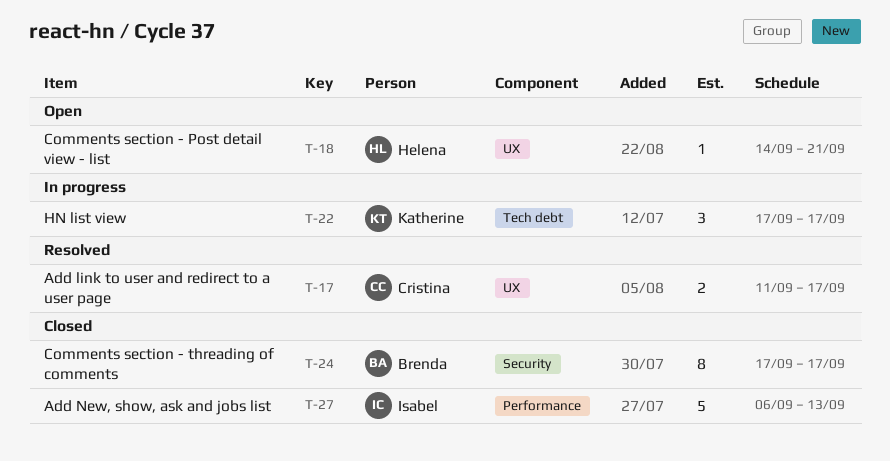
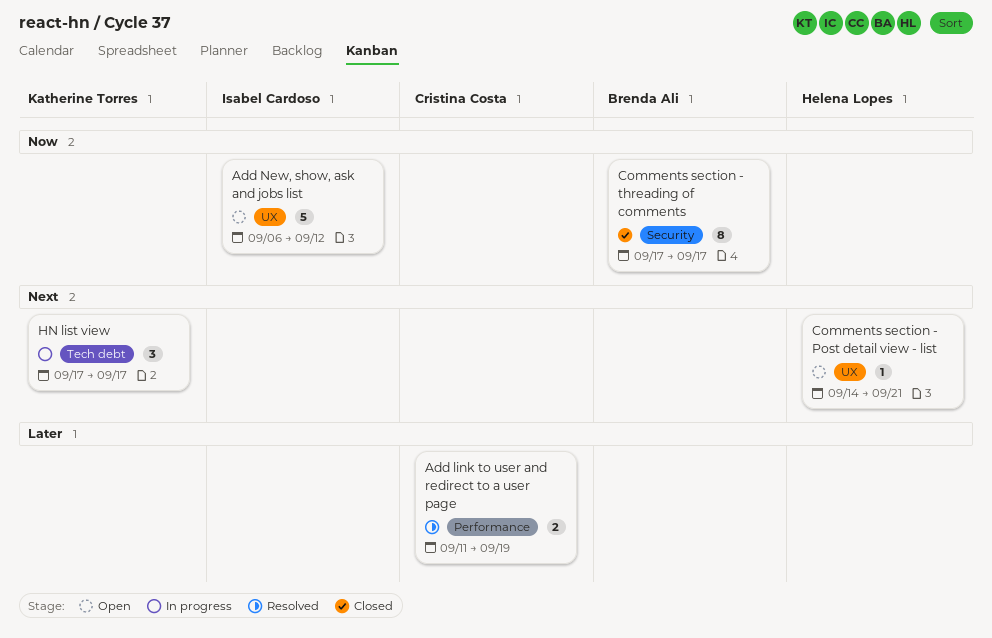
Add link to user and redirect to a user page, label: UX -> Performance
Add link to user and redirect to a user page, due: Sep 17 -> Sep 19
Add New, show, ask and jobs list, status: Closed -> Open
Add New, show, ask and jobs list, label: Performance -> UX
Add New, show, ask and jobs list, due: Sep 13 -> Sep 12

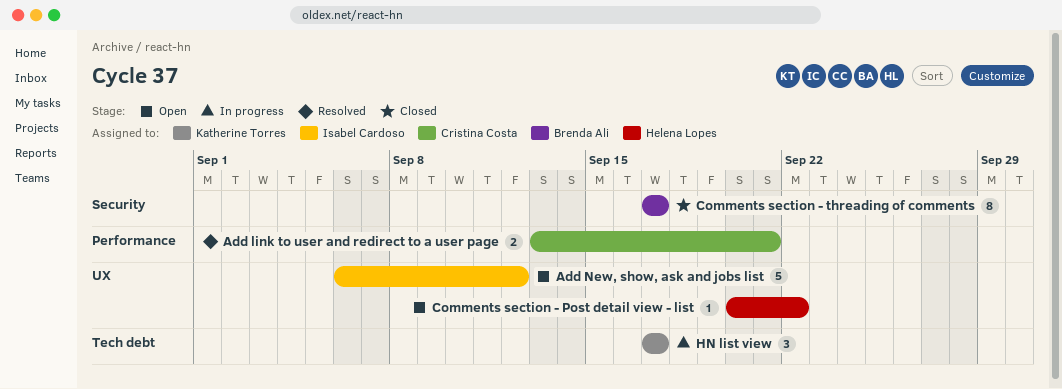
Add link to user and redirect to a user page, start: Sep 11 -> Sep 13
Add link to user and redirect to a user page, due: Sep 19 -> Sep 21
Comments section - Post detail view - list, start: Sep 14 -> Sep 20
Comments section - Post detail view - list, due: Sep 21 -> Sep 22

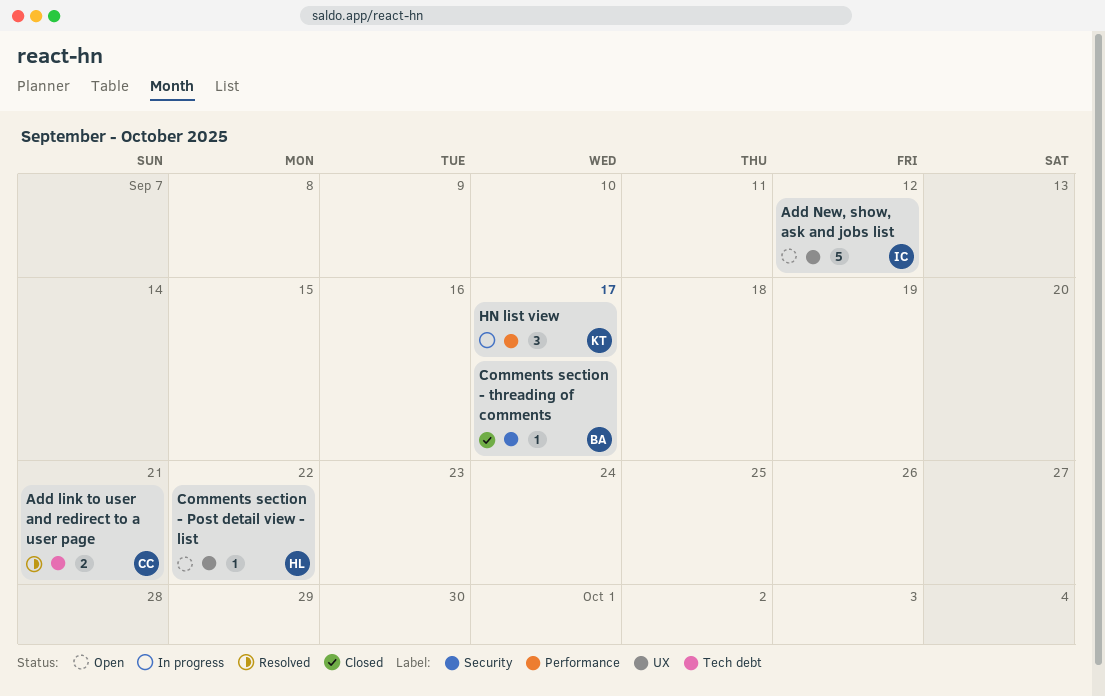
Add link to user and redirect to a user page, label: Performance -> Tech debt
Comments section - threading of comments, estimate: 8 -> 1
HN list view, label: Tech debt -> Performance

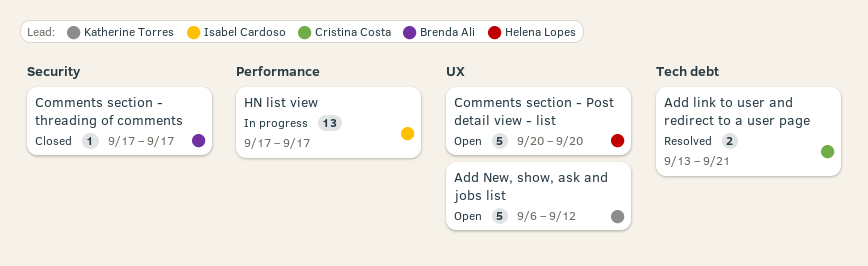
Add New, show, ask and jobs list, owner: Isabel Cardoso -> Katherine Torres
Comments section - Post detail view - list, estimate: 1 -> 5
Comments section - Post detail view - list, due: Sep 22 -> Sep 20
HN list view, owner: Katherine Torres -> Isabel Cardoso
HN list view, estimate: 3 -> 13

